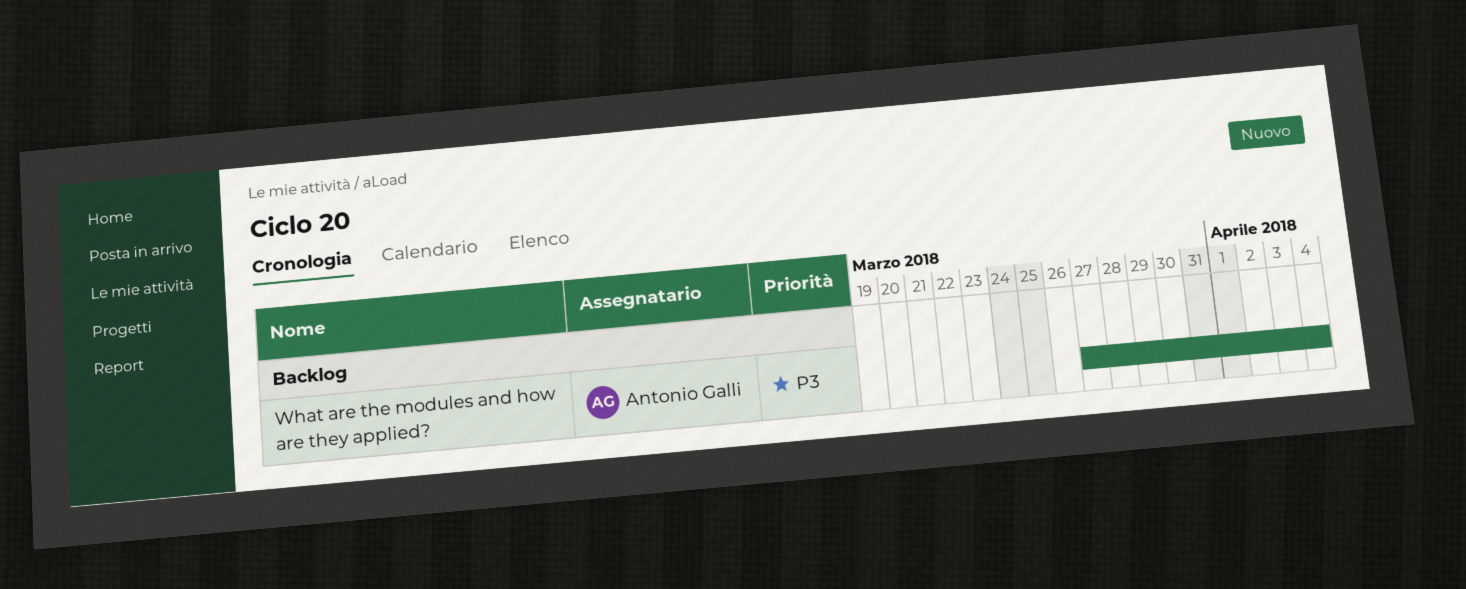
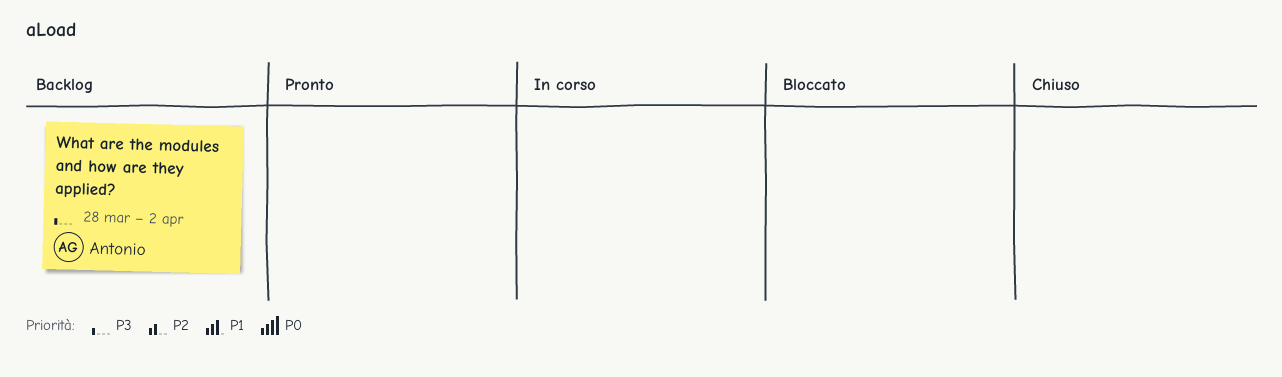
What are the modules and how are they applied?, start: Mar 27 -> Mar 28
What are the modules and how are they applied?, due: Apr 4 -> Apr 2

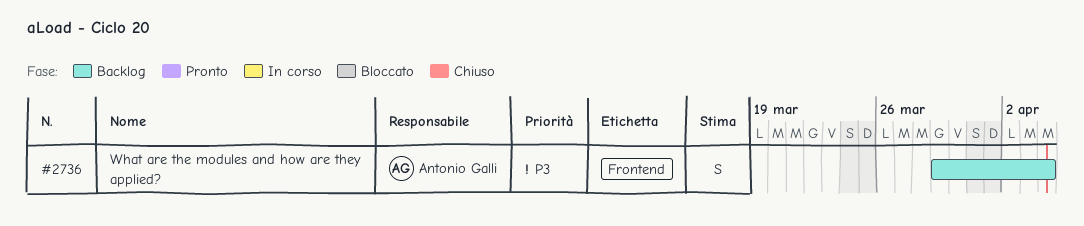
What are the modules and how are they applied?, start: Mar 28 -> Mar 29
What are the modules and how are they applied?, due: Apr 2 -> Apr 4

